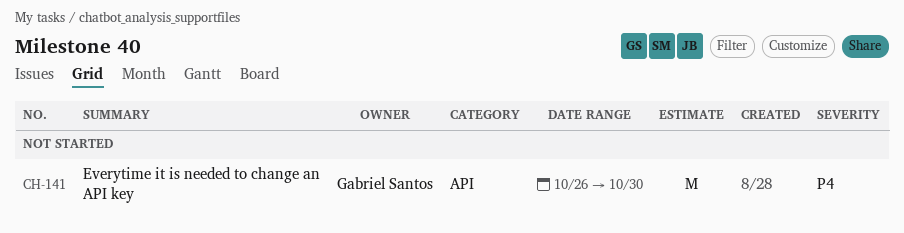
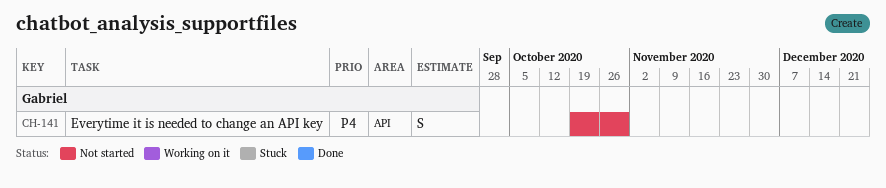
CH-141, estimate: M -> S
CH-141, start: Oct 26 -> Oct 19

